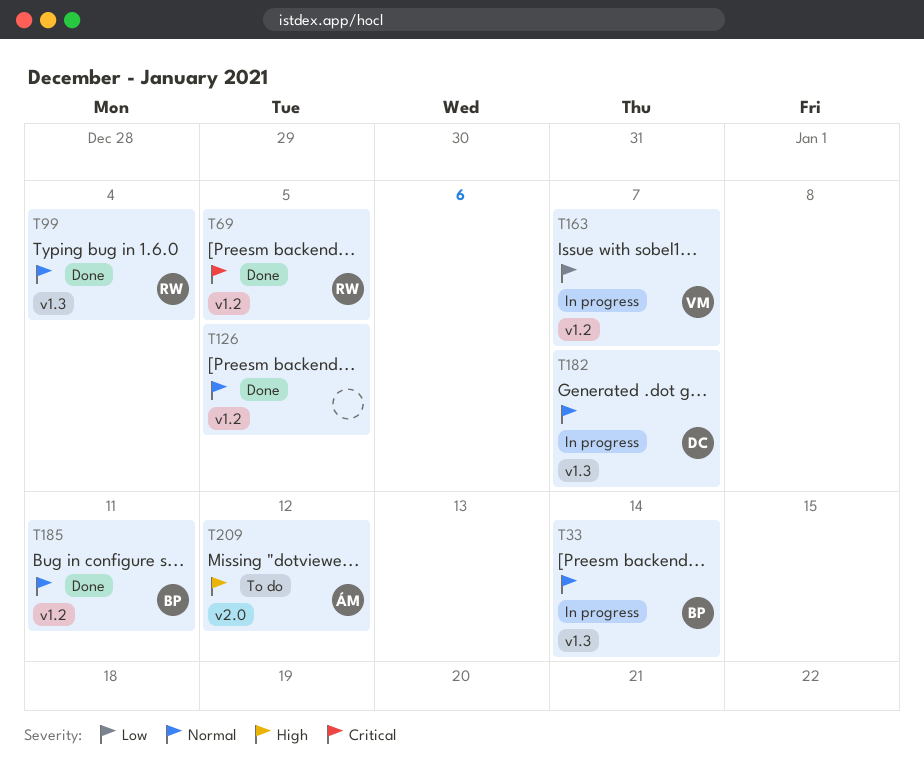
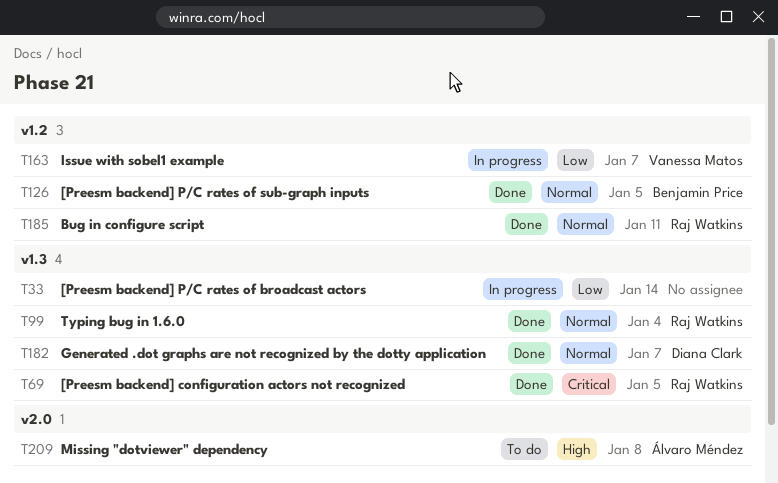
T33, owner: Benjamin Price -> none
T33, priority: Normal -> Low
T69, label: v1.2 -> v1.3
T126, owner: none -> Benjamin Price
T182, status: In progress -> Done
T185, owner: Benjamin Price -> Raj Watkins
T209, due: Jan 12 -> Jan 8

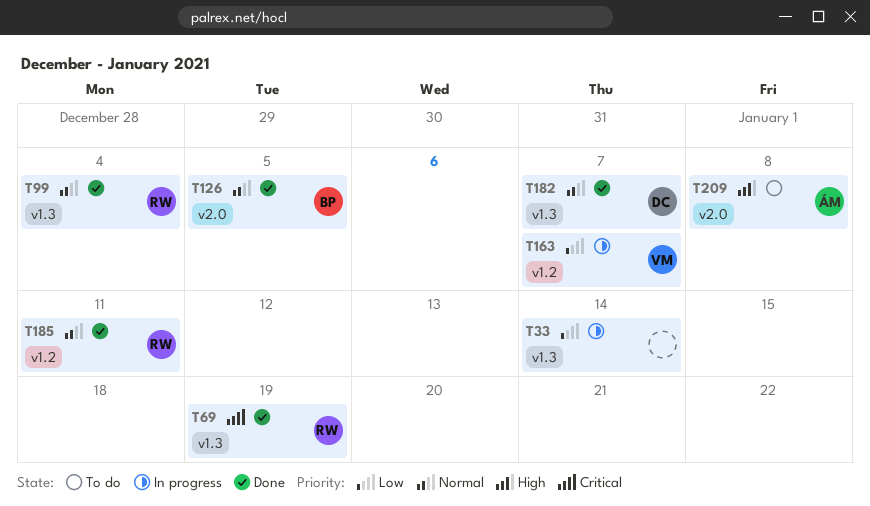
T69, due: Jan 5 -> Jan 19
T126, label: v1.2 -> v2.0

